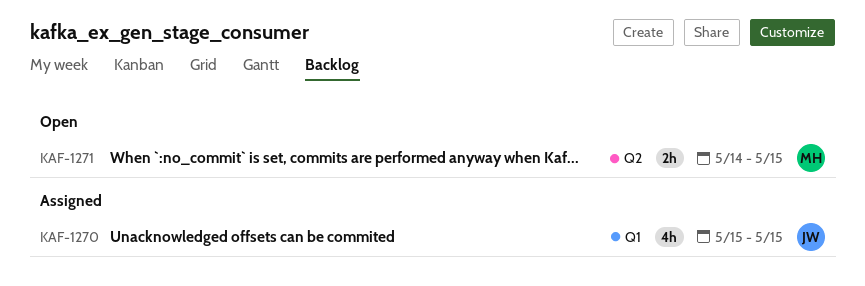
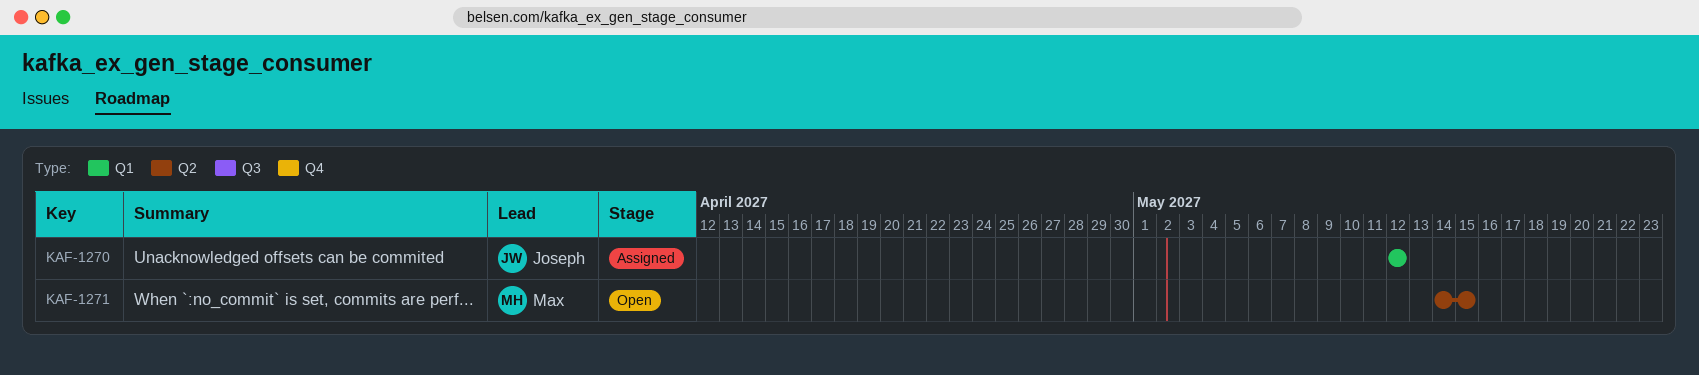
KAF-1270, start: May 15 -> May 12
KAF-1270, due: May 15 -> May 12

